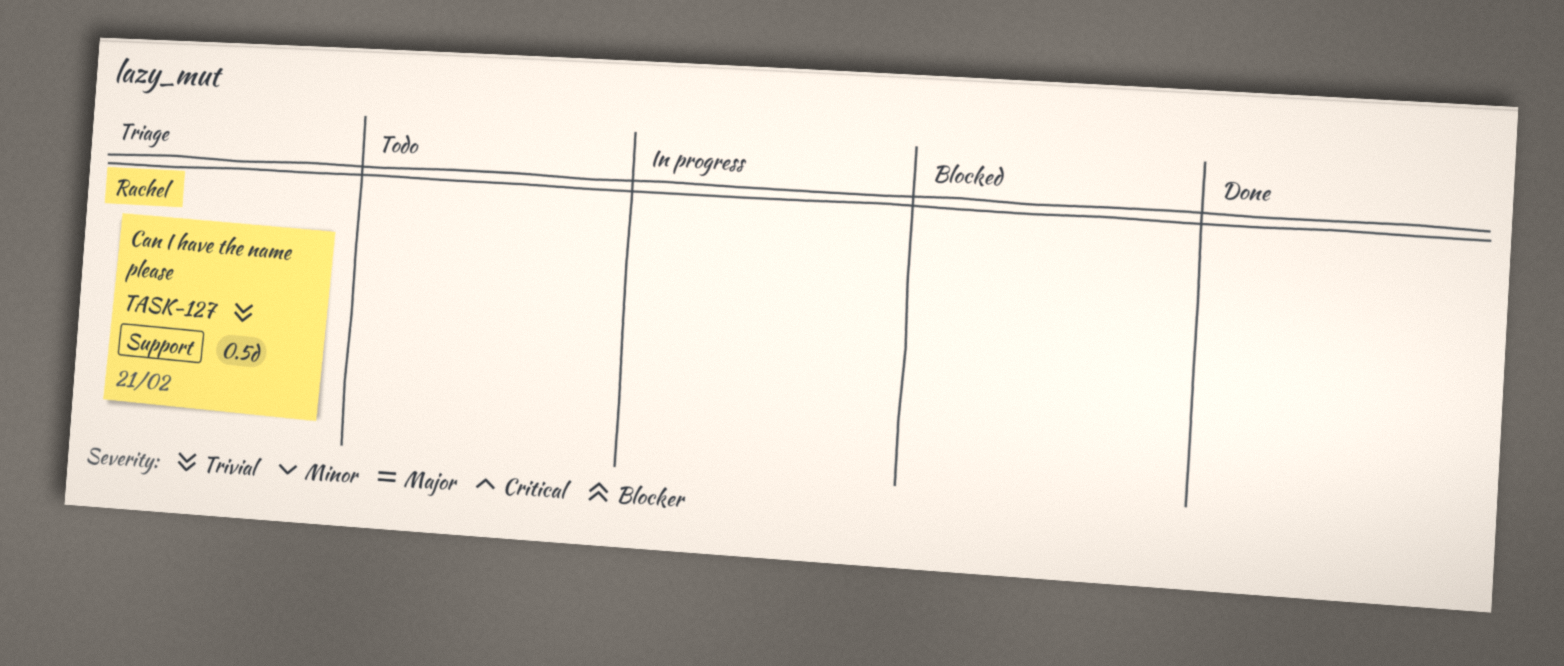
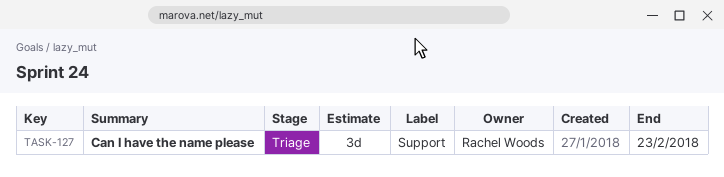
TASK-127, estimate: 0.5d -> 3d
TASK-127, due: Feb 21 -> Feb 23

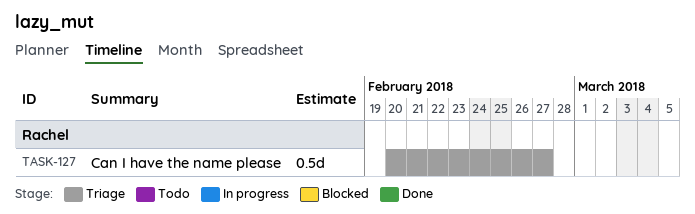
TASK-127, estimate: 3d -> 0.5d
TASK-127, due: Feb 23 -> Feb 27

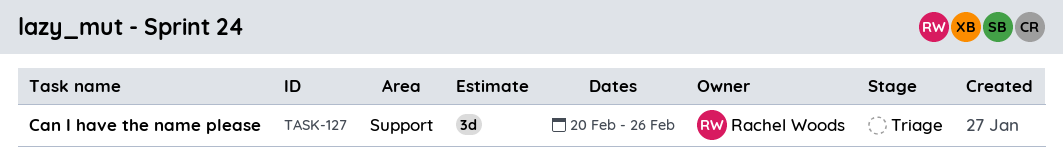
TASK-127, estimate: 0.5d -> 3d
TASK-127, due: Feb 27 -> Feb 26

